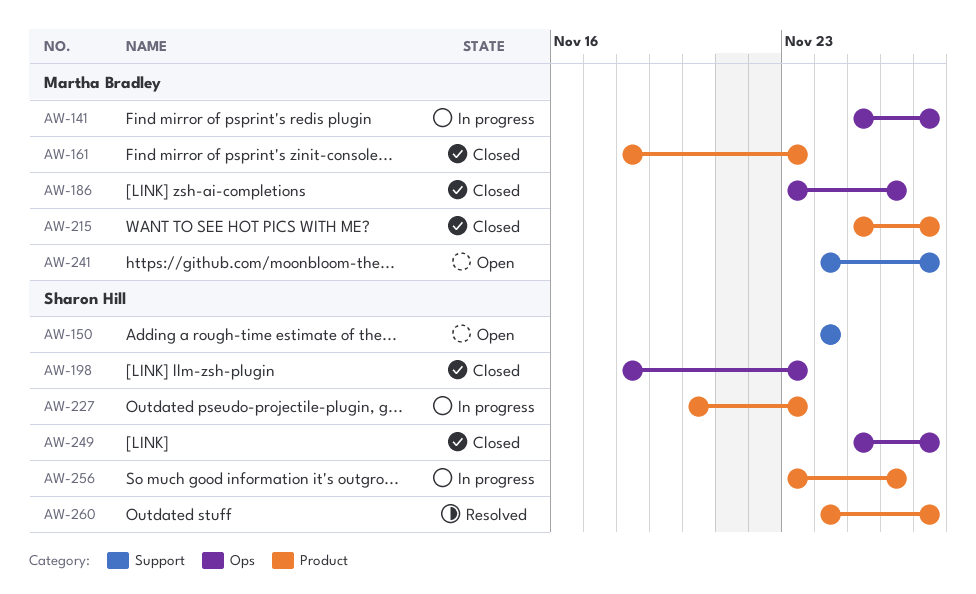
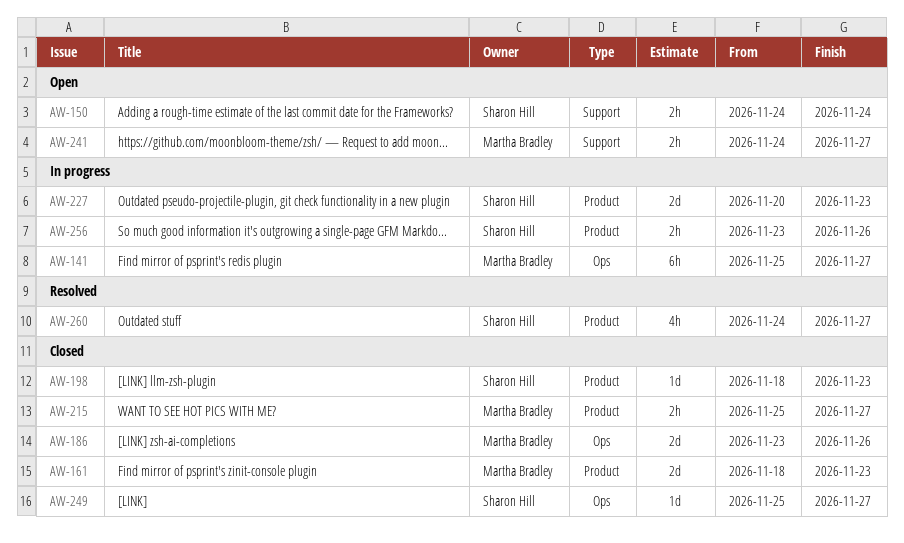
AW-198, label: Ops -> Product

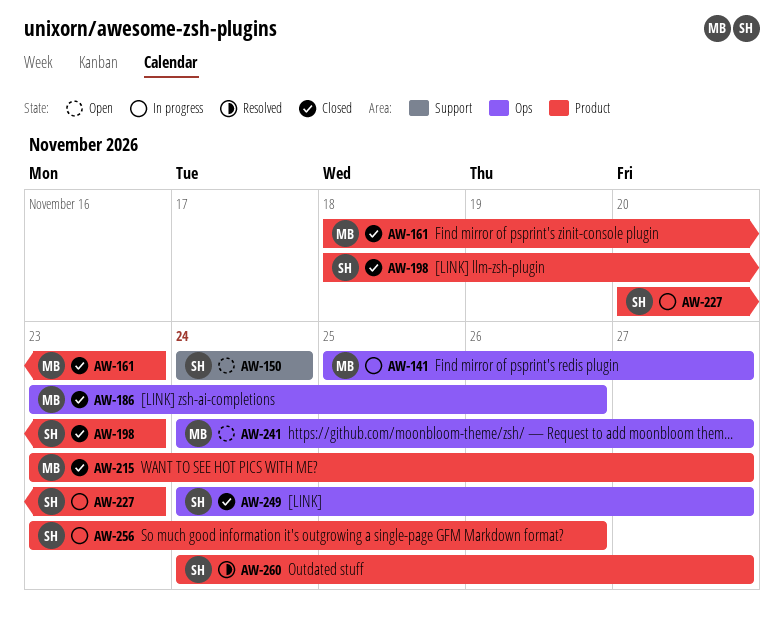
AW-215, start: Nov 25 -> Nov 23
AW-241, label: Support -> Ops
AW-249, start: Nov 25 -> Nov 24

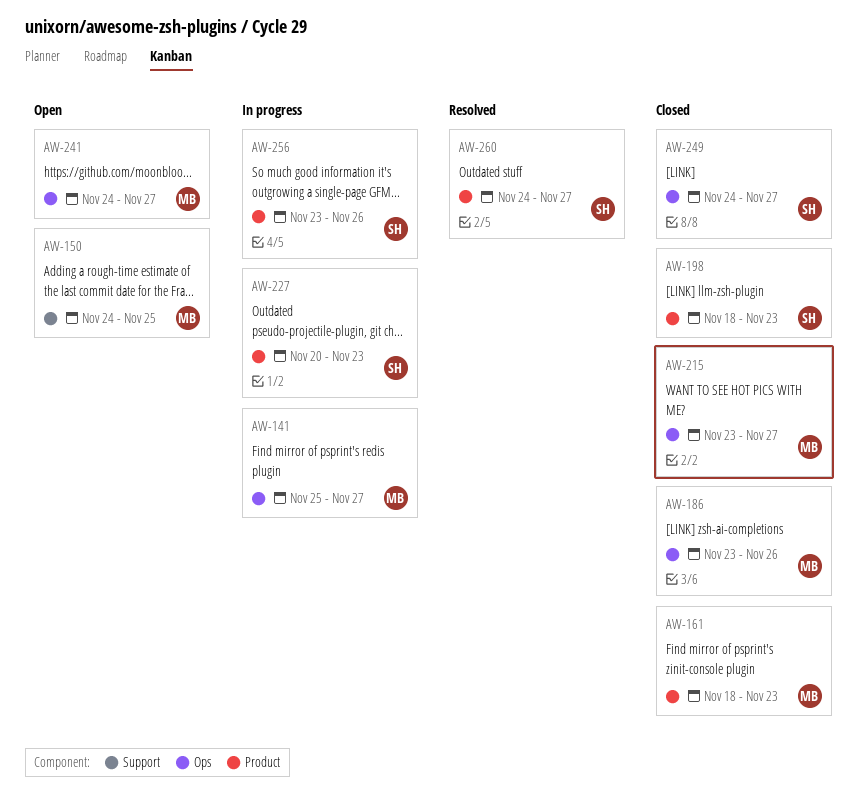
AW-150, owner: SH -> MB
AW-150, due: Nov 24 -> Nov 25
AW-215, label: Product -> Ops

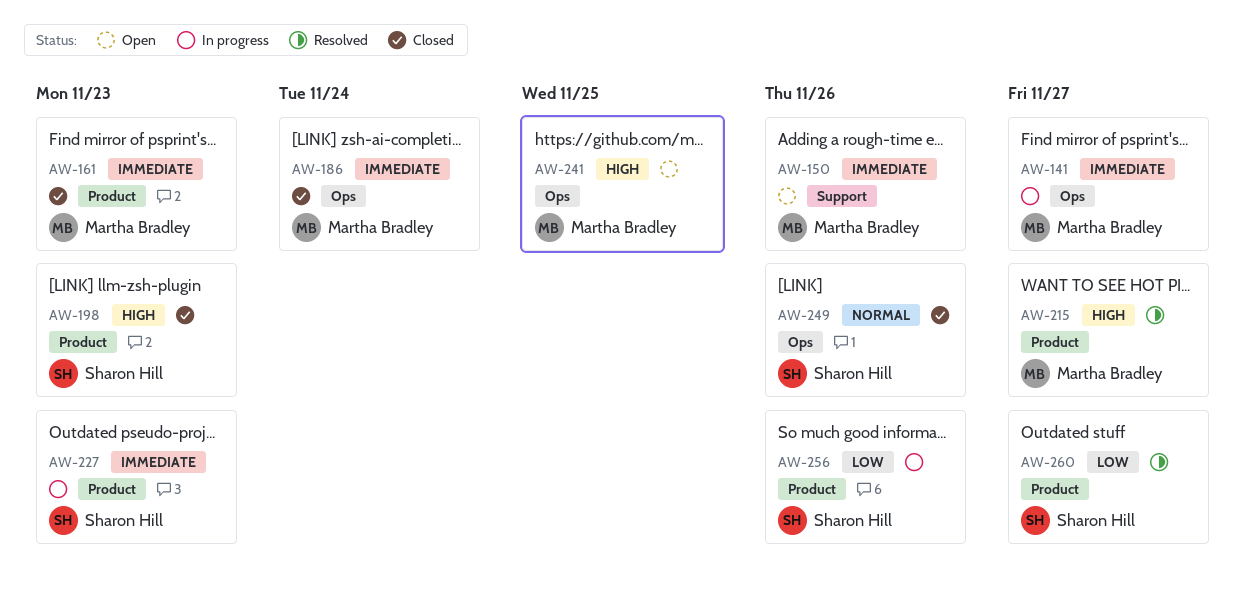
AW-150, due: Nov 25 -> Nov 26
AW-186, due: Nov 26 -> Nov 24
AW-215, status: Closed -> Resolved
AW-215, label: Ops -> Product
AW-241, due: Nov 27 -> Nov 25
AW-249, due: Nov 27 -> Nov 26

